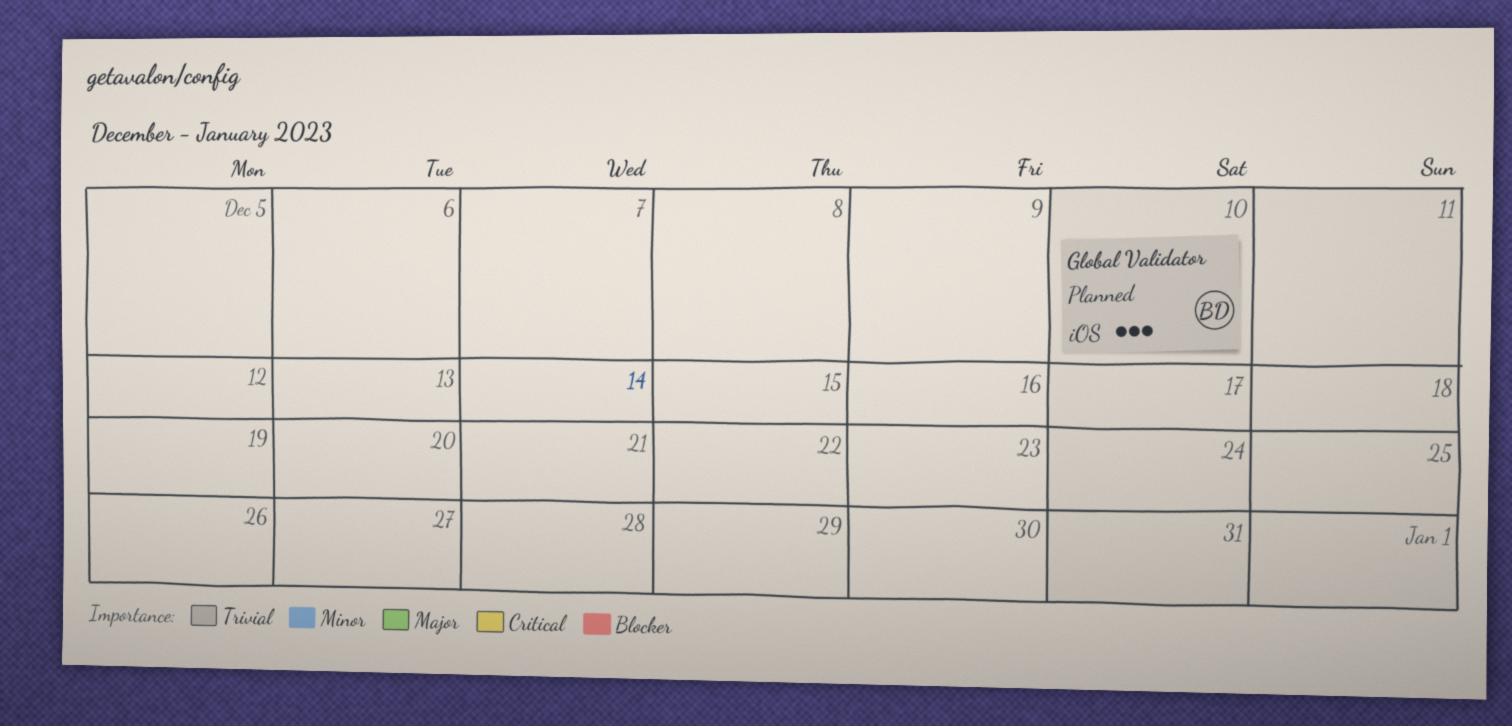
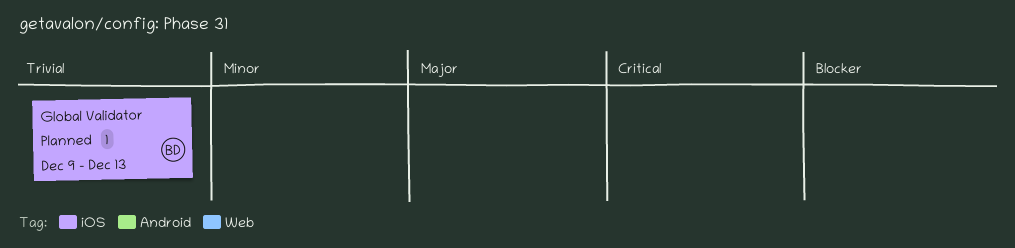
Global Validator, estimate: 3 -> 1
Global Validator, due: Dec 10 -> Dec 13

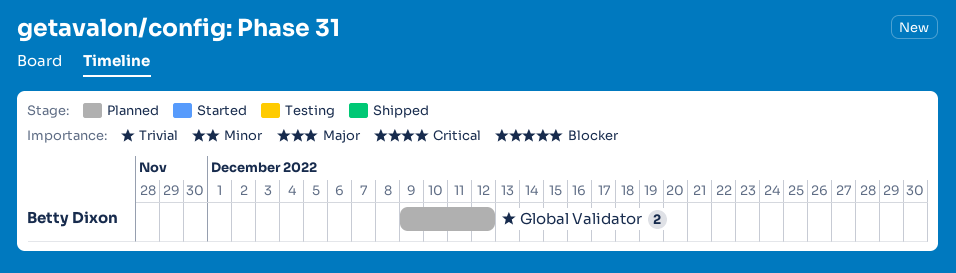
Global Validator, estimate: 1 -> 2
Global Validator, due: Dec 13 -> Dec 12

